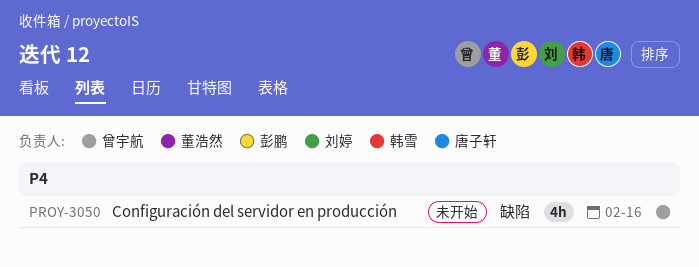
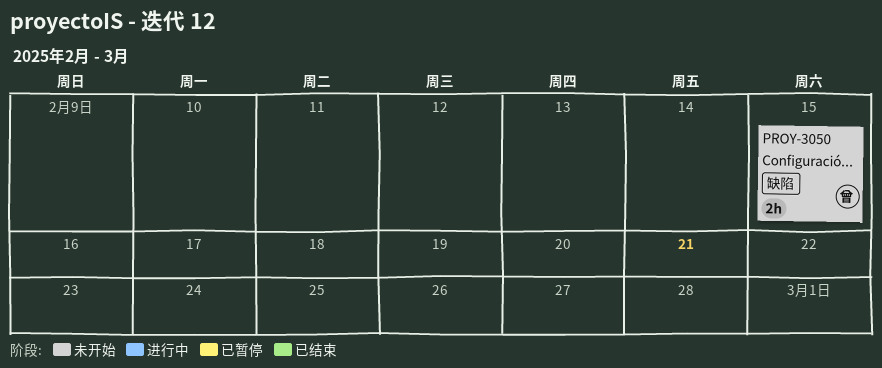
PROY-3050, estimate: 4h -> 2h
PROY-3050, due: Feb 16 -> Feb 15

